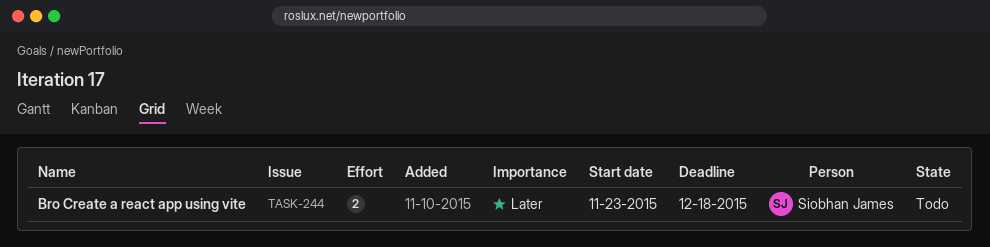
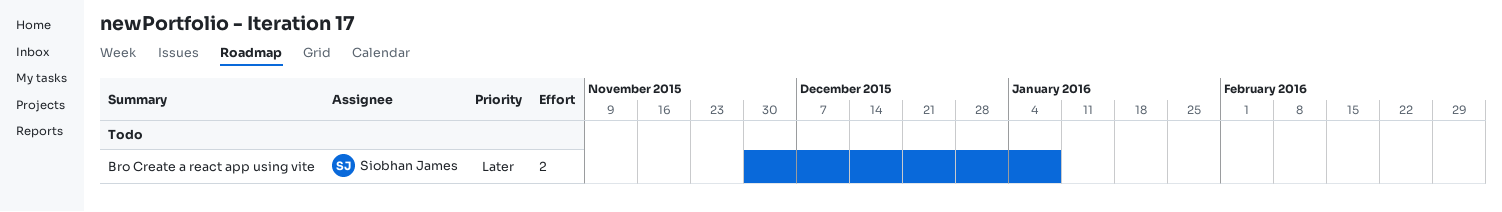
Bro Create a react app using vite, start: Nov 23 -> Nov 30
Bro Create a react app using vite, due: Dec 18 -> Jan 8

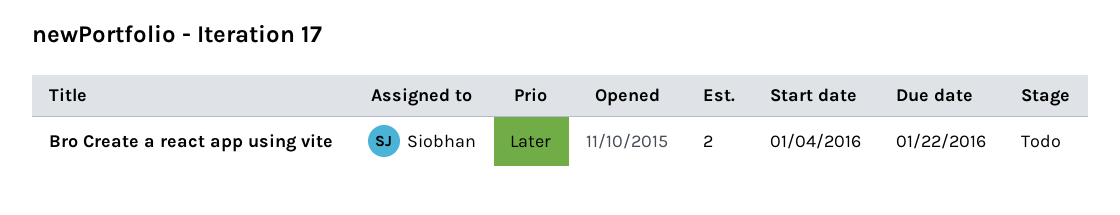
Bro Create a react app using vite, start: Nov 30 -> Jan 4
Bro Create a react app using vite, due: Jan 8 -> Jan 22

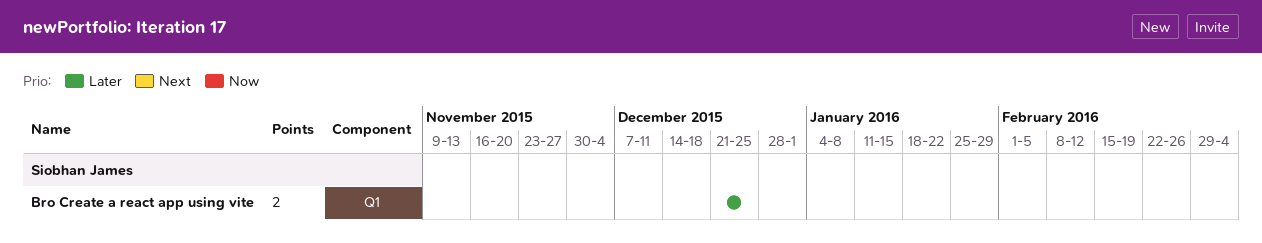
Bro Create a react app using vite, start: Jan 4 -> Dec 21
Bro Create a react app using vite, due: Jan 22 -> Dec 25

